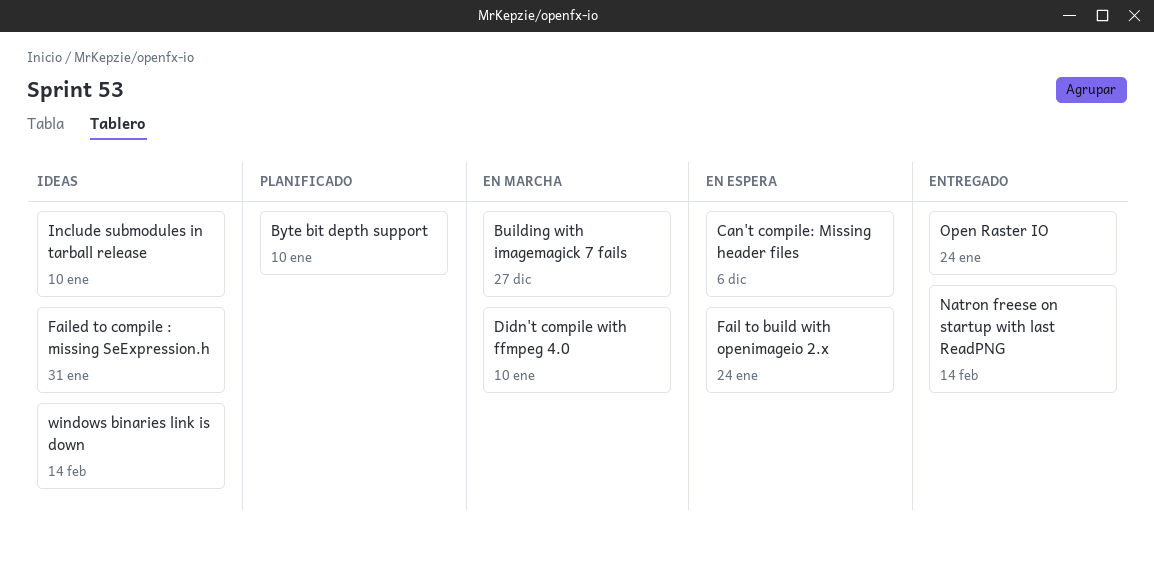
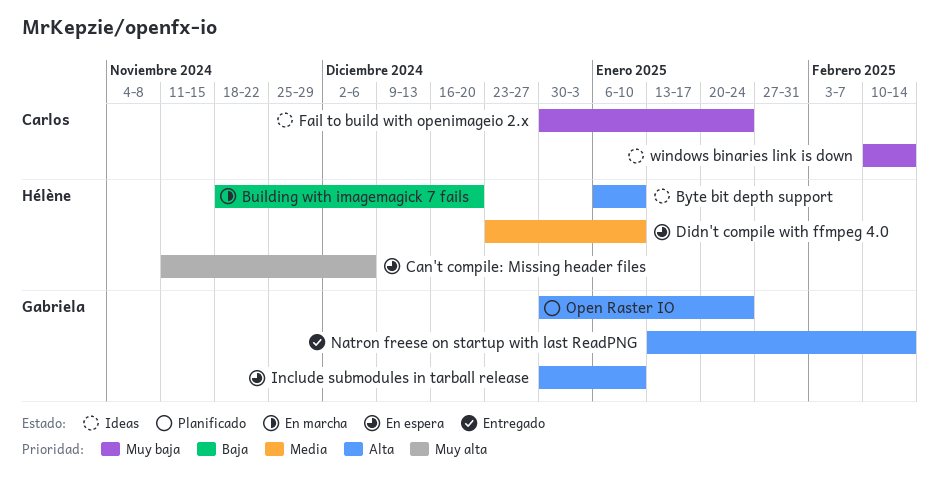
Building with imagemagick 7 fails, due: Dec 27 -> Dec 20
Byte bit depth support, status: Planificado -> Ideas
Didn't compile with ffmpeg 4.0, status: En marcha -> En espera
Fail to build with openimageio 2.x, status: En espera -> Ideas
Failed to compile : missing SeExpression.h: present -> none
Include submodules in tarball release, status: Ideas -> En espera
Open Raster IO, status: Entregado -> Planificado

